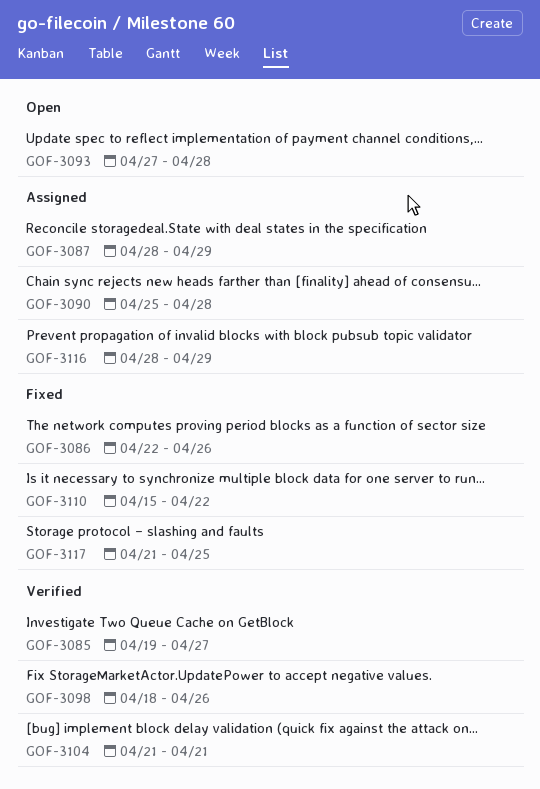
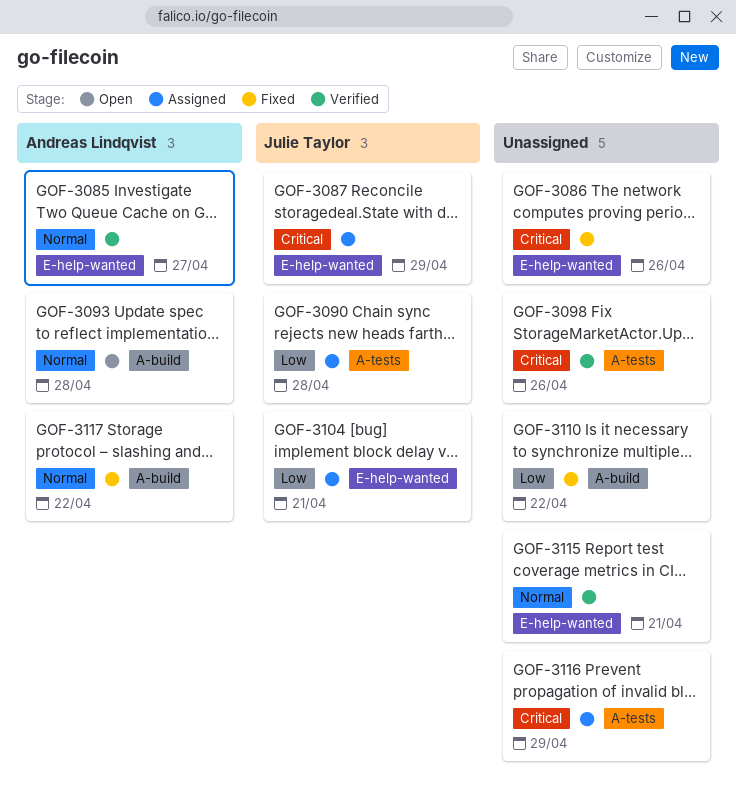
GOF-3104, status: Verified -> Assigned
GOF-3115: none -> present
GOF-3117, due: Apr 25 -> Apr 22

